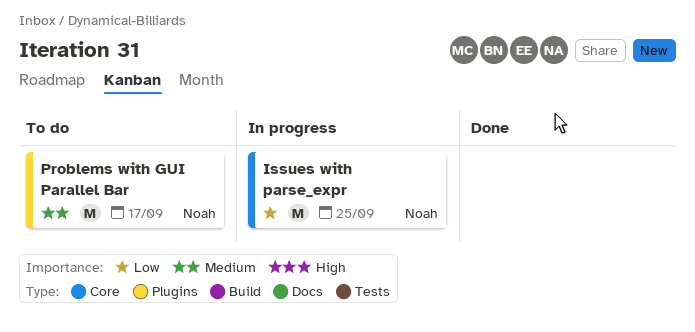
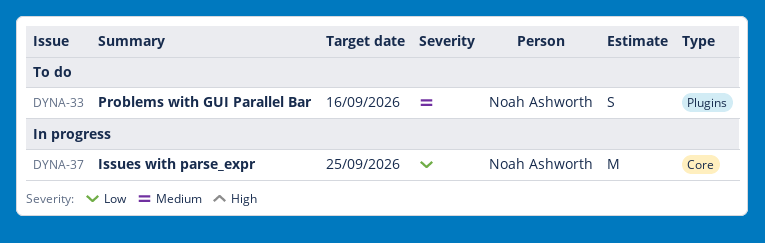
Problems with GUI Parallel Bar, estimate: M -> S
Problems with GUI Parallel Bar, due: Sep 17 -> Sep 16

